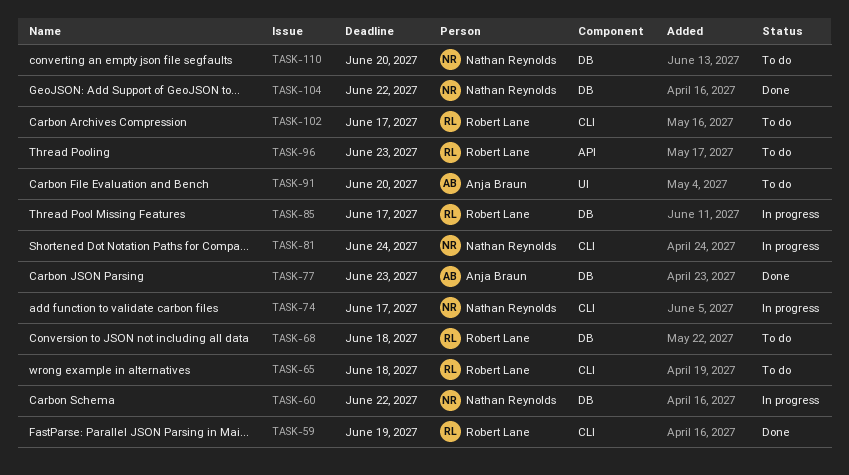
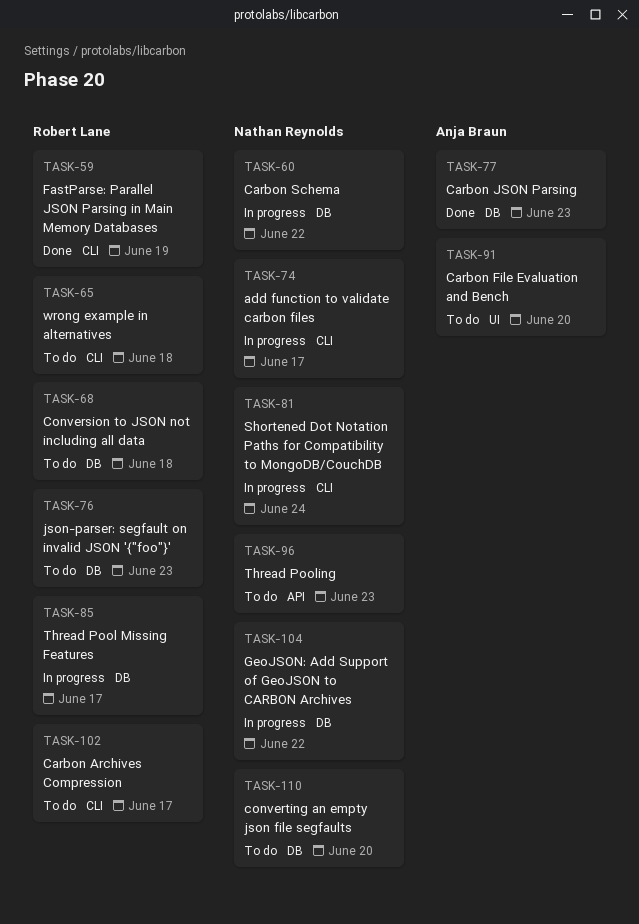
TASK-76: none -> present
TASK-96, owner: Robert Lane -> Nathan Reynolds
TASK-104, status: Done -> In progress

